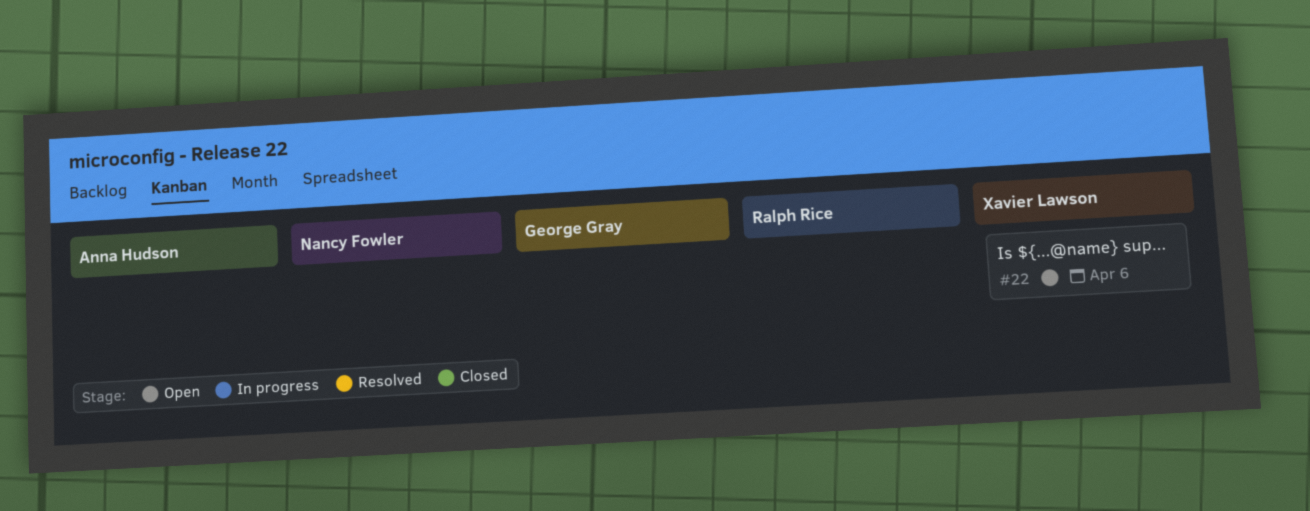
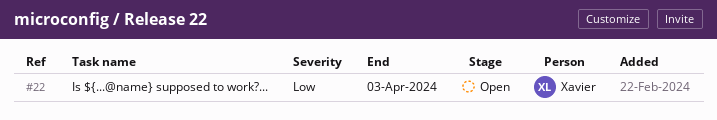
#22, due: Apr 6 -> Apr 3

